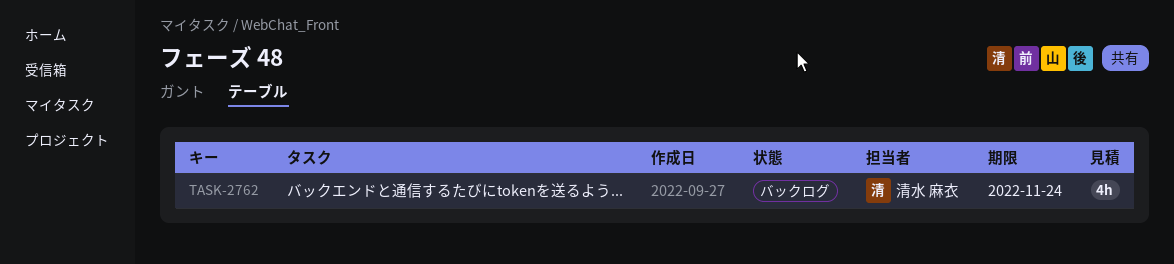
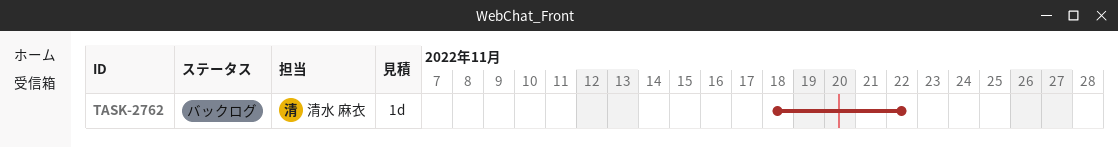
TASK-2762, estimate: 4h -> 1d
TASK-2762, due: Nov 24 -> Nov 22

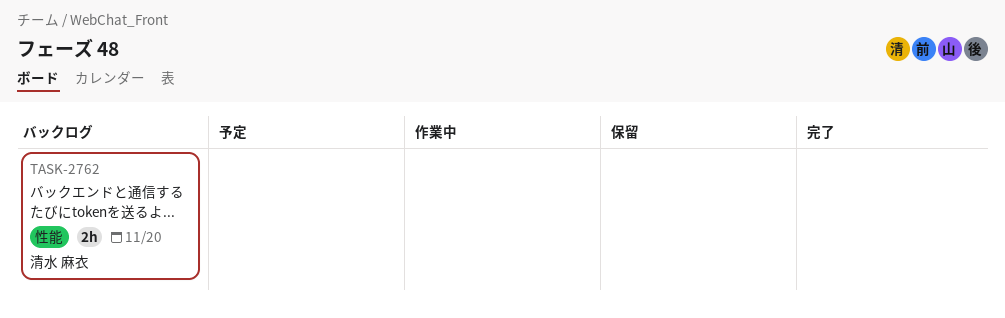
TASK-2762, estimate: 1d -> 2h
TASK-2762, due: Nov 22 -> Nov 20

